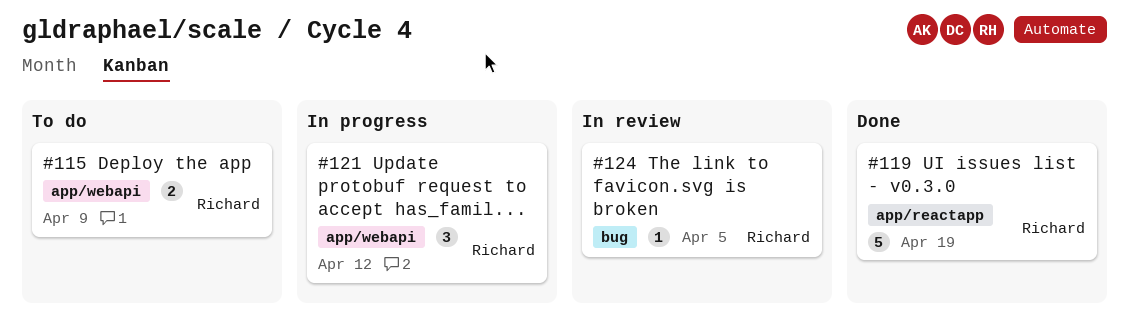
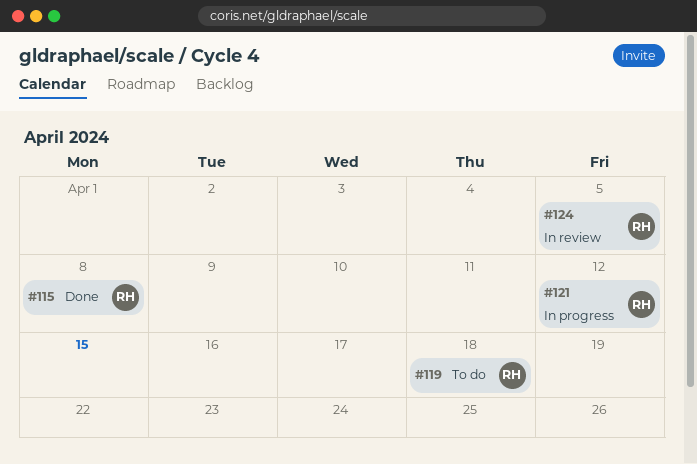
#115, status: To do -> Done
#115, due: Apr 9 -> Apr 8
#119, status: Done -> To do
#119, due: Apr 19 -> Apr 18

